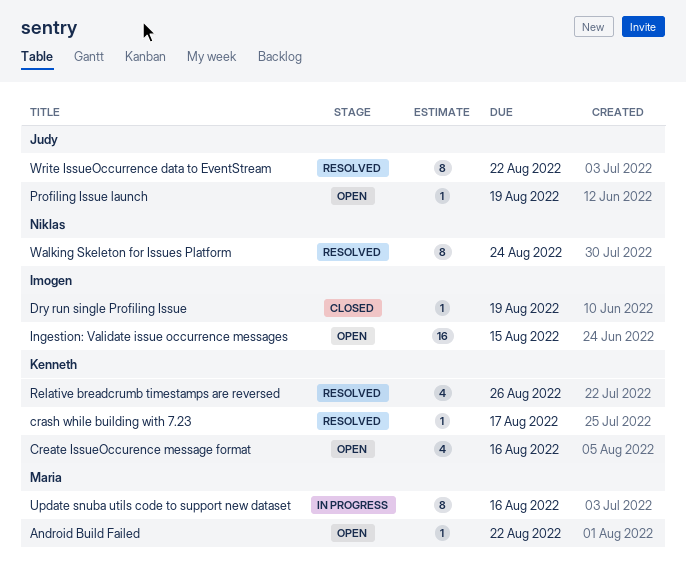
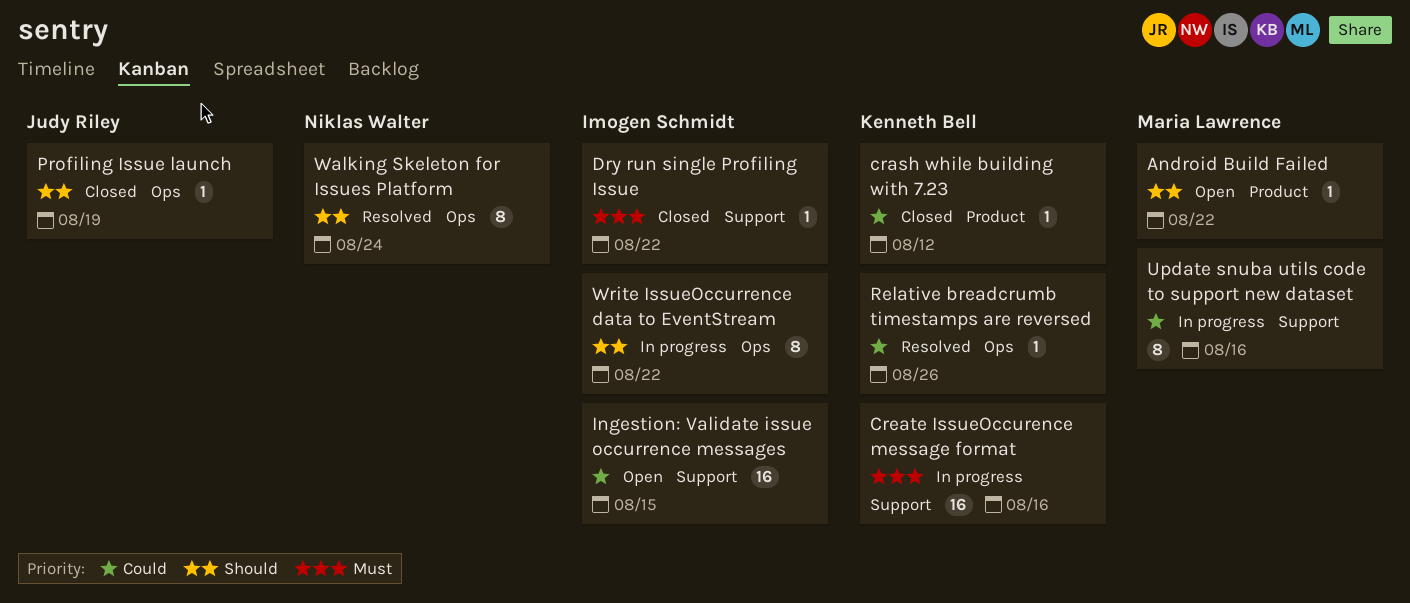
crash while building with 7.23, status: Resolved -> Closed
crash while building with 7.23, due: Aug 17 -> Aug 12
Create IssueOccurence message format, status: Open -> In progress
Create IssueOccurence message format, estimate: 4 -> 16
Dry run single Profiling Issue, due: Aug 19 -> Aug 22
Profiling Issue launch, status: Open -> Closed
Relative breadcrumb timestamps are reversed, estimate: 4 -> 1
Write IssueOccurrence data to EventStream, status: Resolved -> In progress
Write IssueOccurrence data to EventStream, owner: Judy Riley -> Imogen Schmidt

